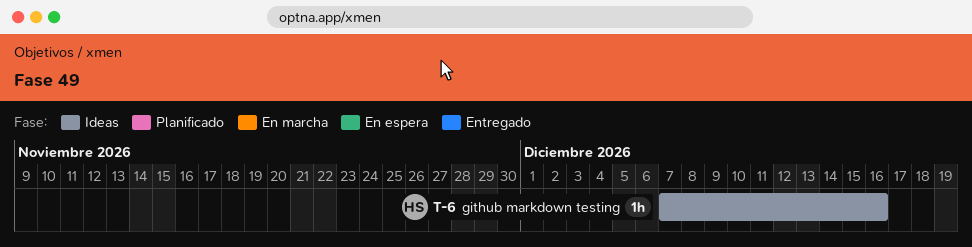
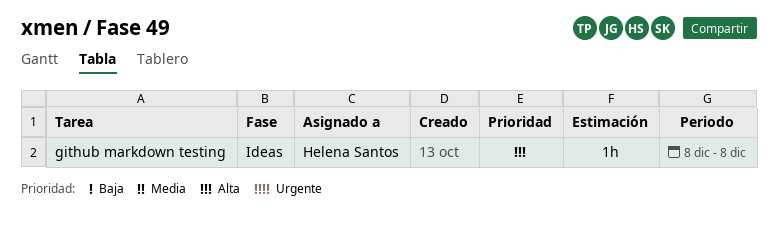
github markdown testing, start: Dec 7 -> Dec 8
github markdown testing, due: Dec 16 -> Dec 8

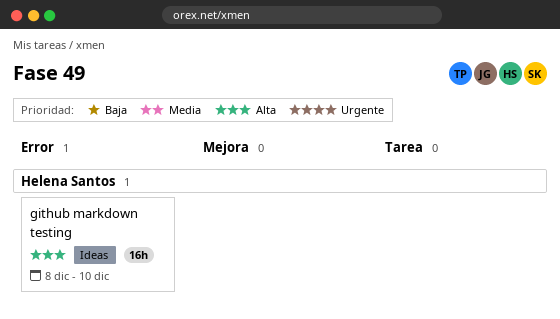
github markdown testing, estimate: 1h -> 16h
github markdown testing, due: Dec 8 -> Dec 10

